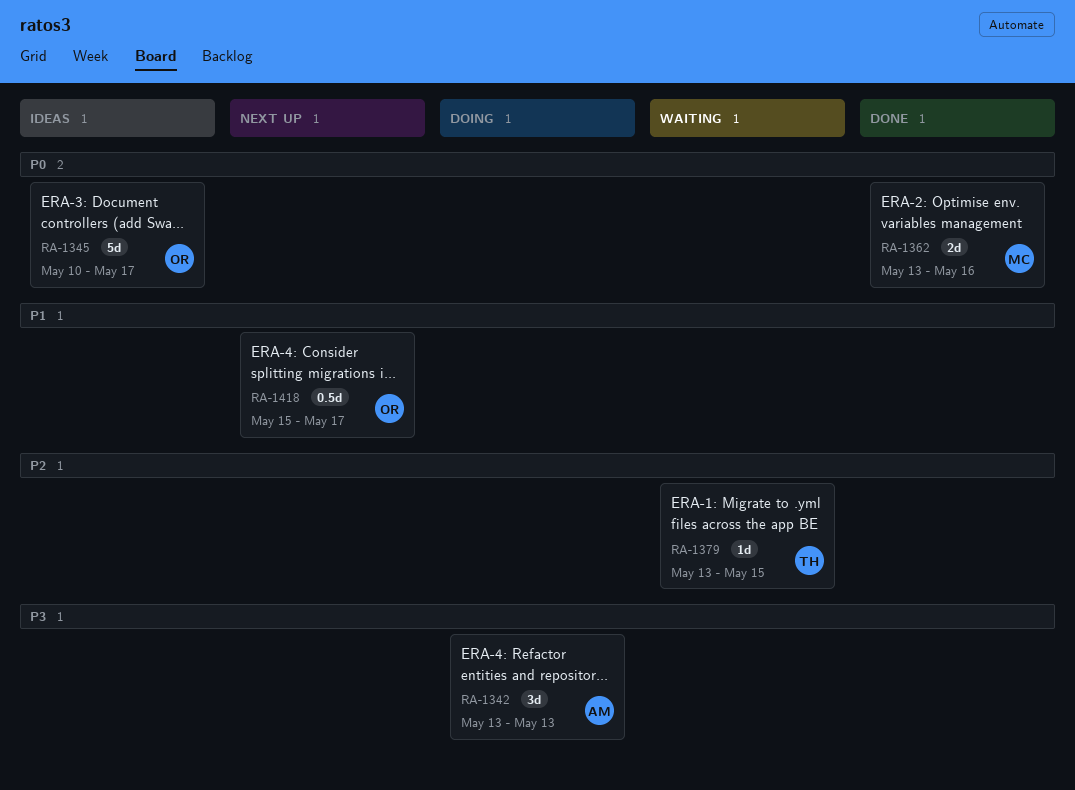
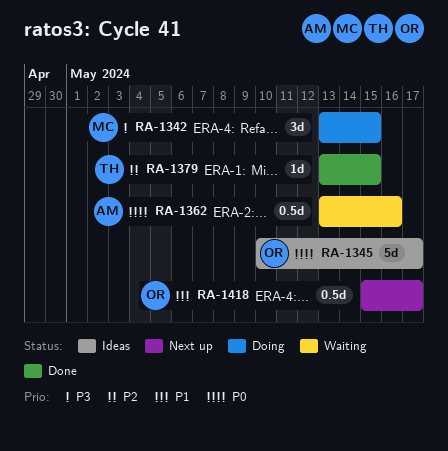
RA-1342, owner: AM -> MC
RA-1342, due: May 13 -> May 15
RA-1362, status: Done -> Waiting
RA-1362, owner: MC -> AM
RA-1362, estimate: 2d -> 0.5d
RA-1379, status: Waiting -> Done

